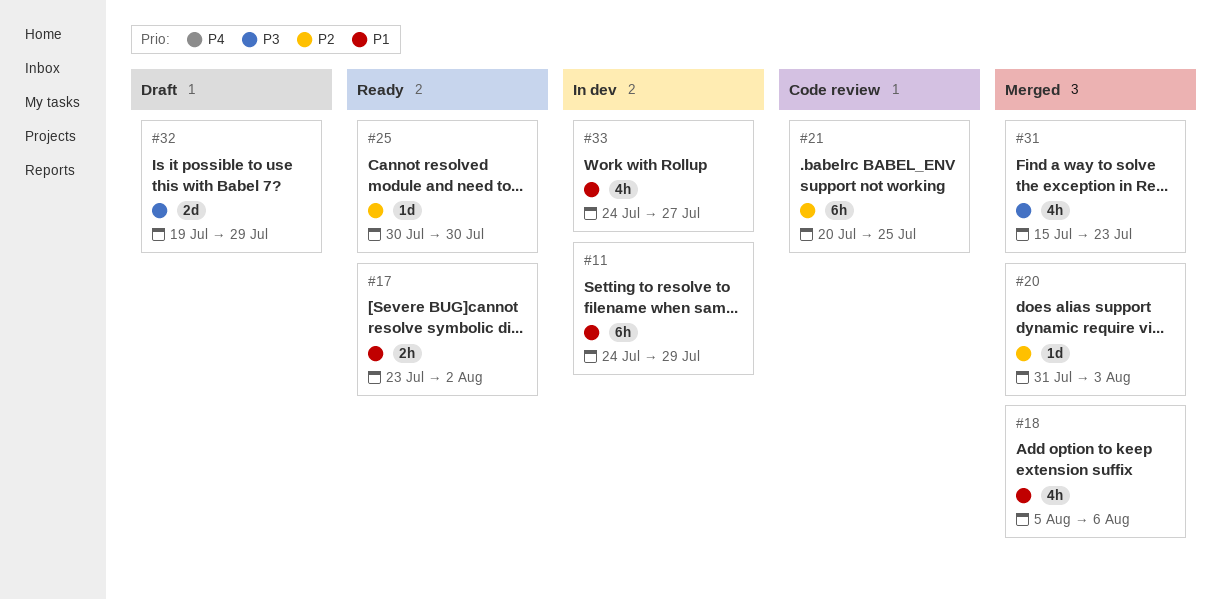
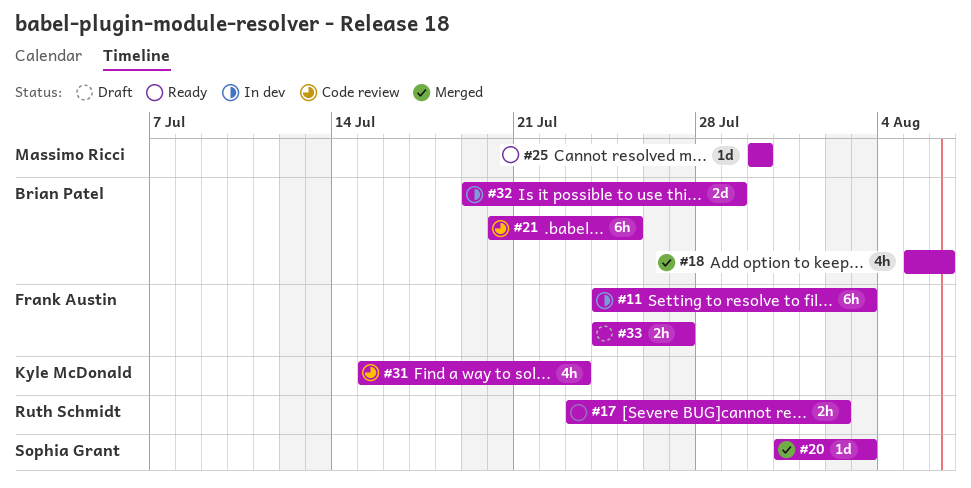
#11, due: Jul 29 -> Aug 3
#31, status: Merged -> Code review
#32, status: Draft -> In dev
#33, status: In dev -> Draft
#33, estimate: 4h -> 2h

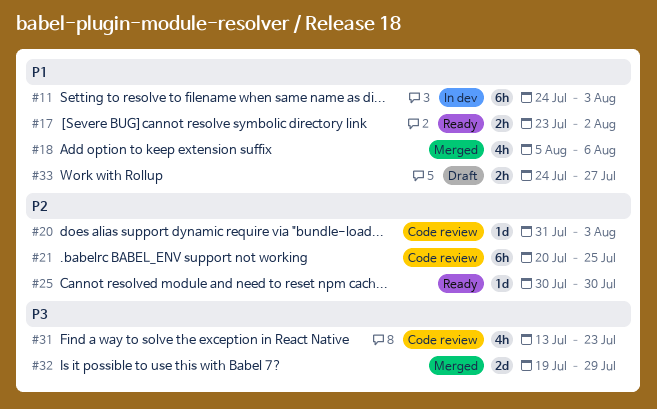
#20, status: Merged -> Code review
#31, start: Jul 15 -> Jul 13
#32, status: In dev -> Merged

